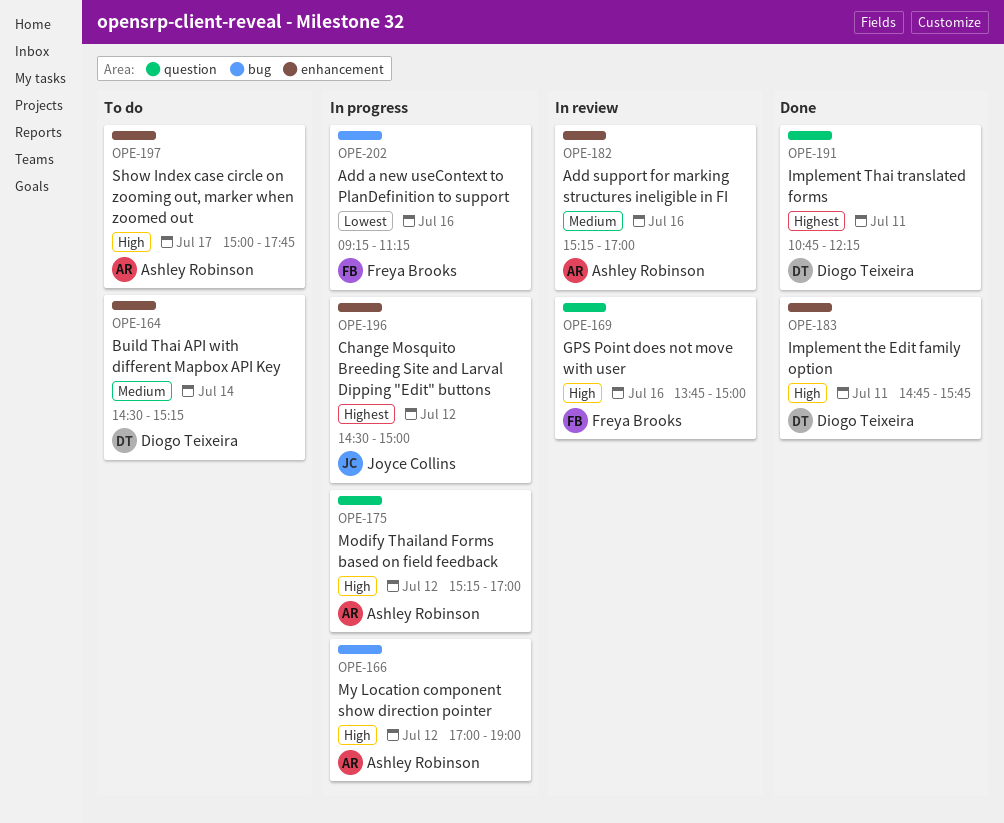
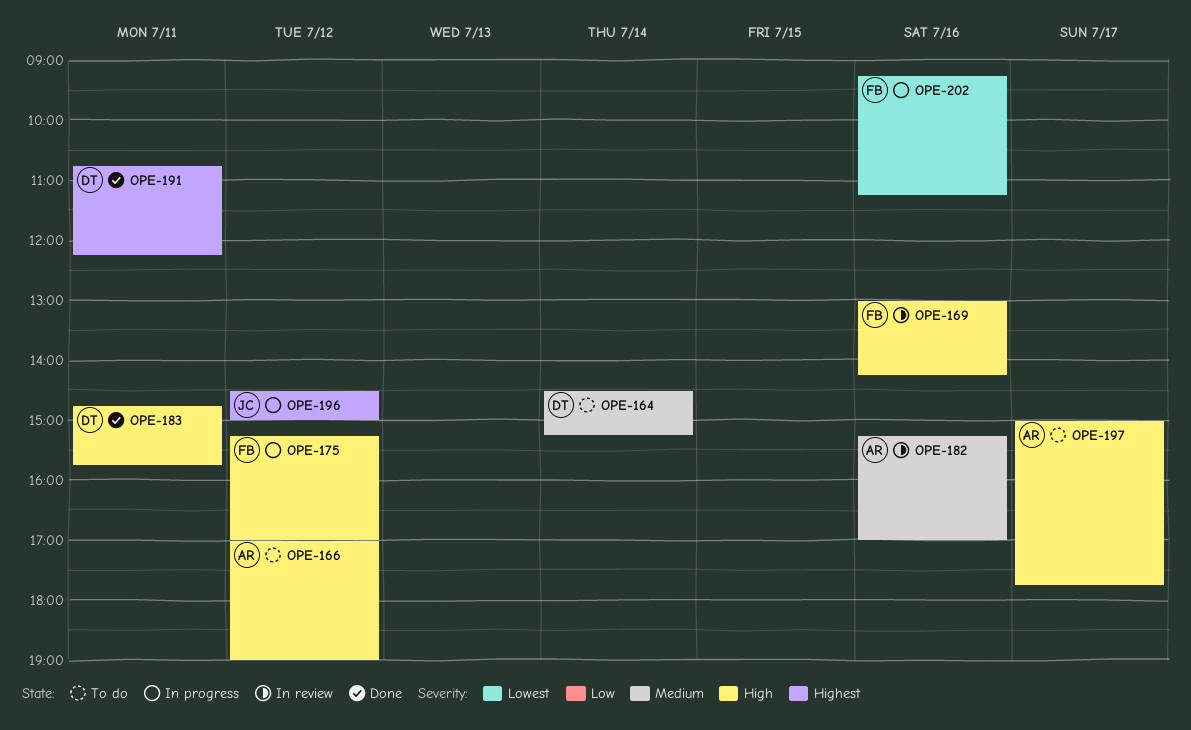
OPE-166, status: In progress -> To do
OPE-169, begins: 13:45 -> 13:00
OPE-169, ends: 15:00 -> 14:15
OPE-175, owner: Ashley Robinson -> Freya Brooks

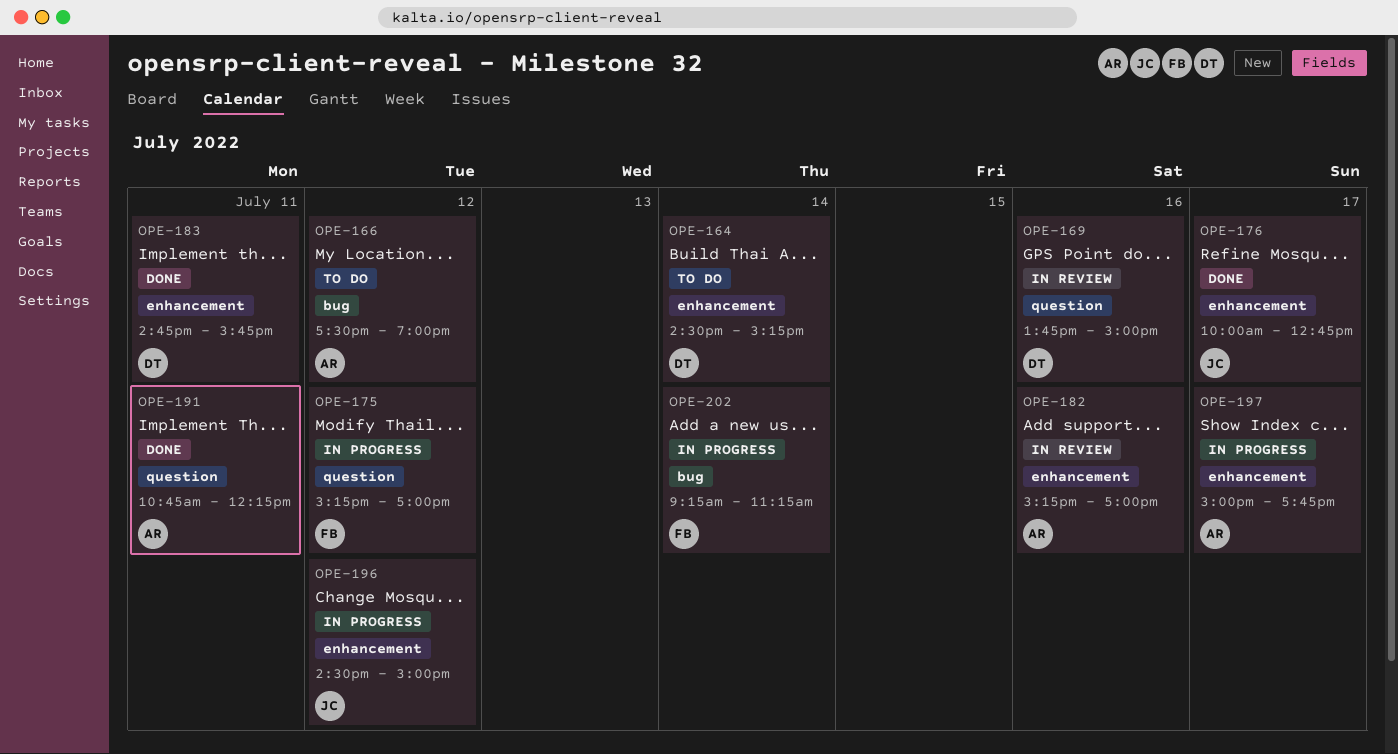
OPE-166, begins: 17:00 -> 17:30
OPE-169, owner: FB -> DT
OPE-169, begins: 13:00 -> 13:45
OPE-169, ends: 14:15 -> 15:00
OPE-176: none -> present
OPE-191, owner: DT -> AR
OPE-197, status: To do -> In progress
OPE-202, day: Jul 16 -> Jul 14

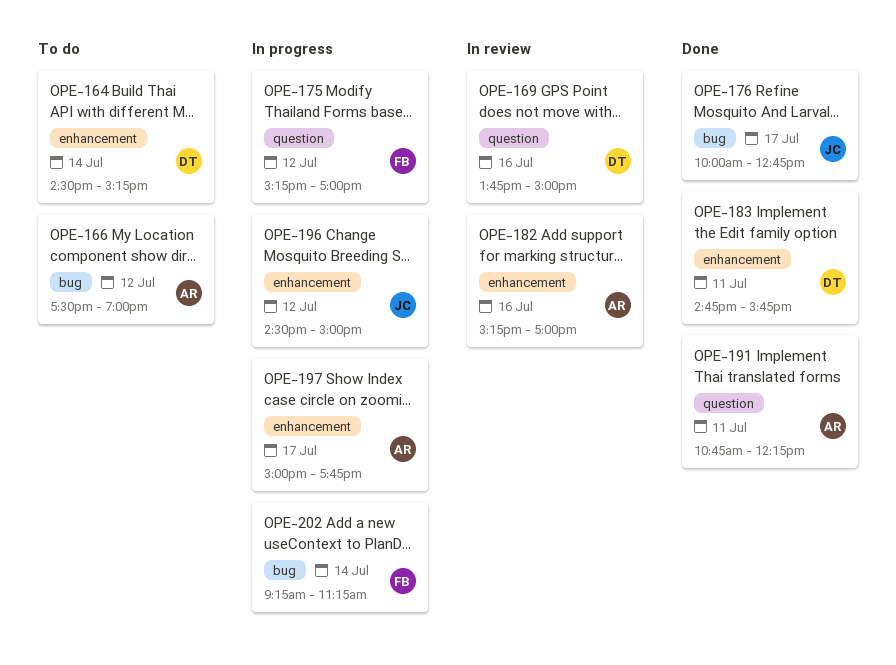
OPE-176, label: enhancement -> bug

